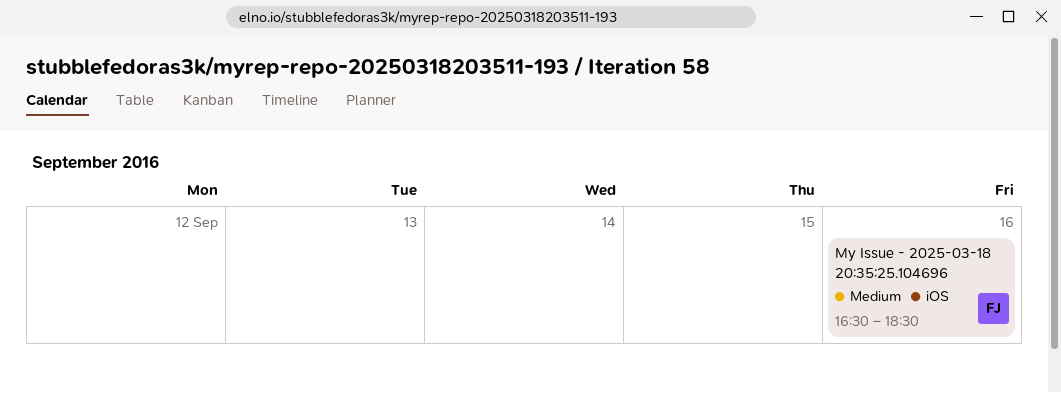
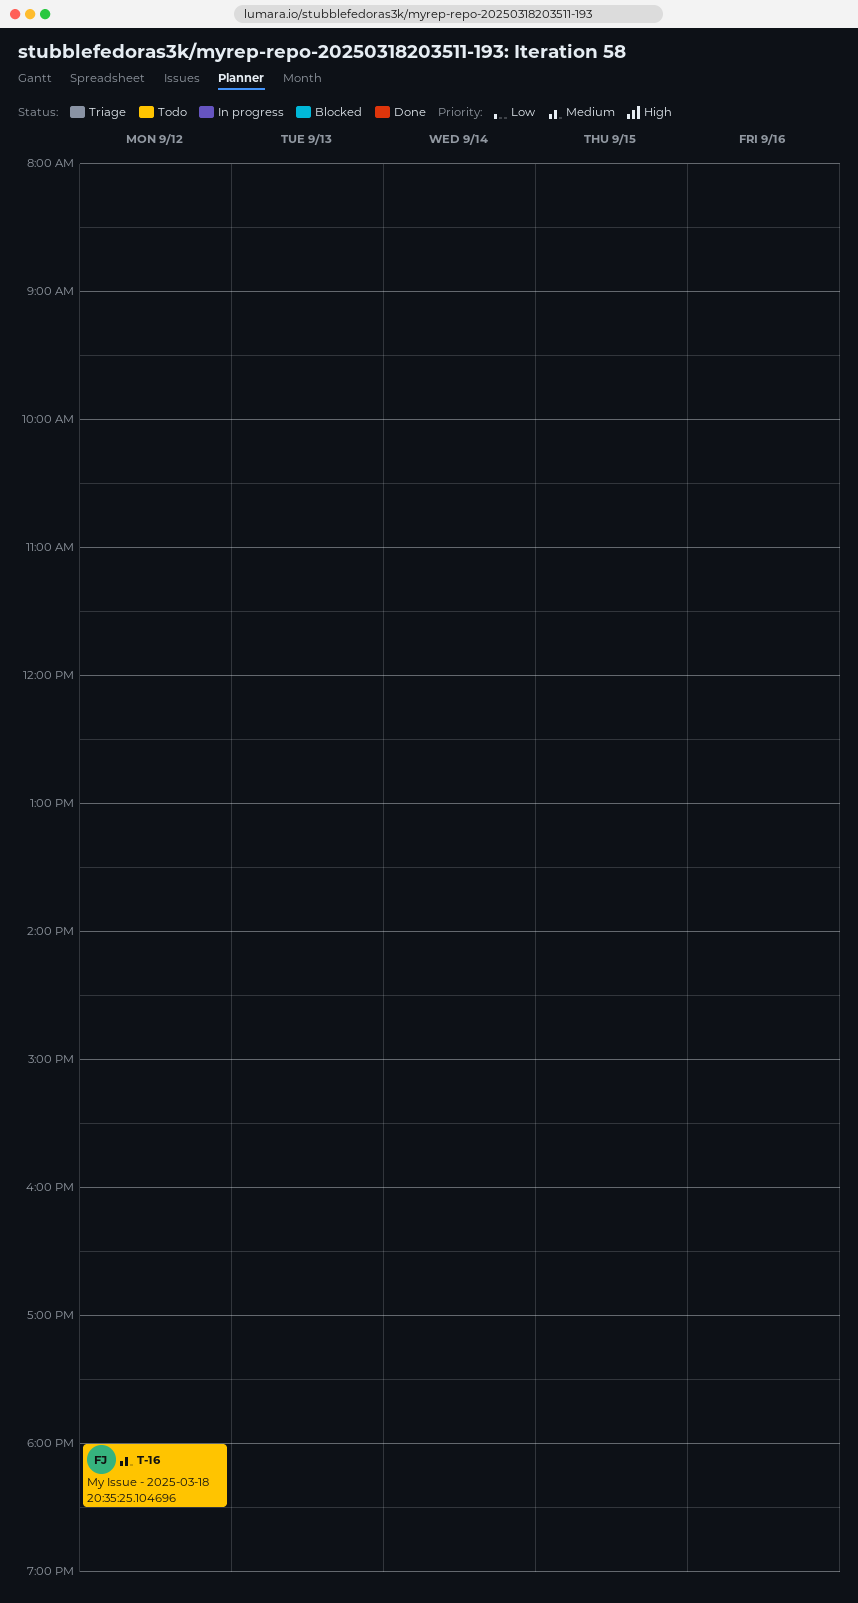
My Issue - 2025-03-18 20:35:25.104696, day: Sep 16 -> Sep 12
My Issue - 2025-03-18 20:35:25.104696, begins: 16:30 -> 18:00

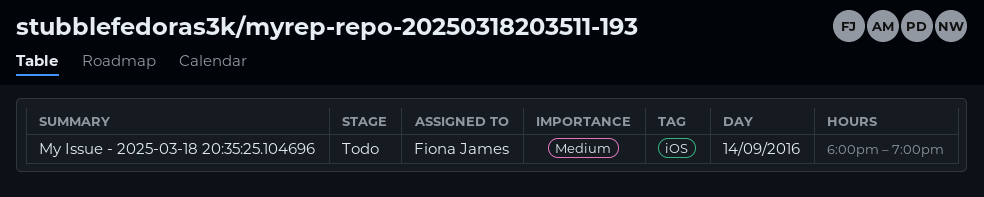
My Issue - 2025-03-18 20:35:25.104696, day: Sep 12 -> Sep 14
My Issue - 2025-03-18 20:35:25.104696, ends: 18:30 -> 19:00

